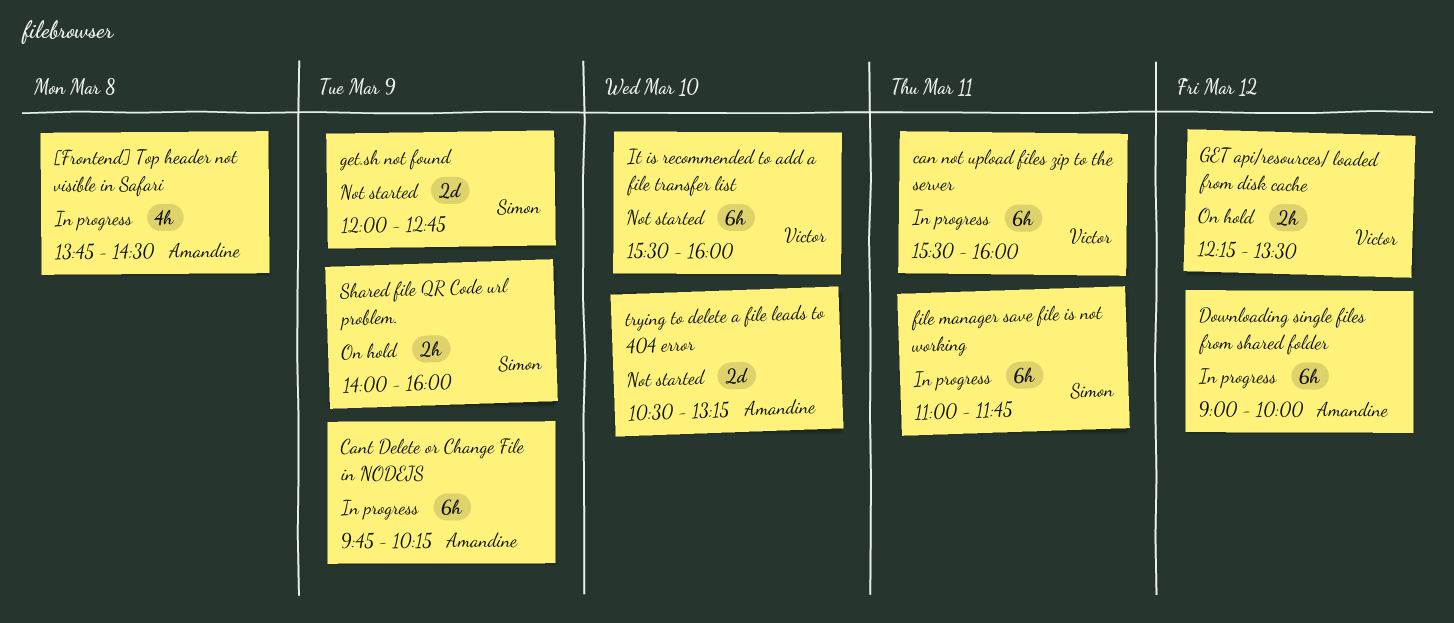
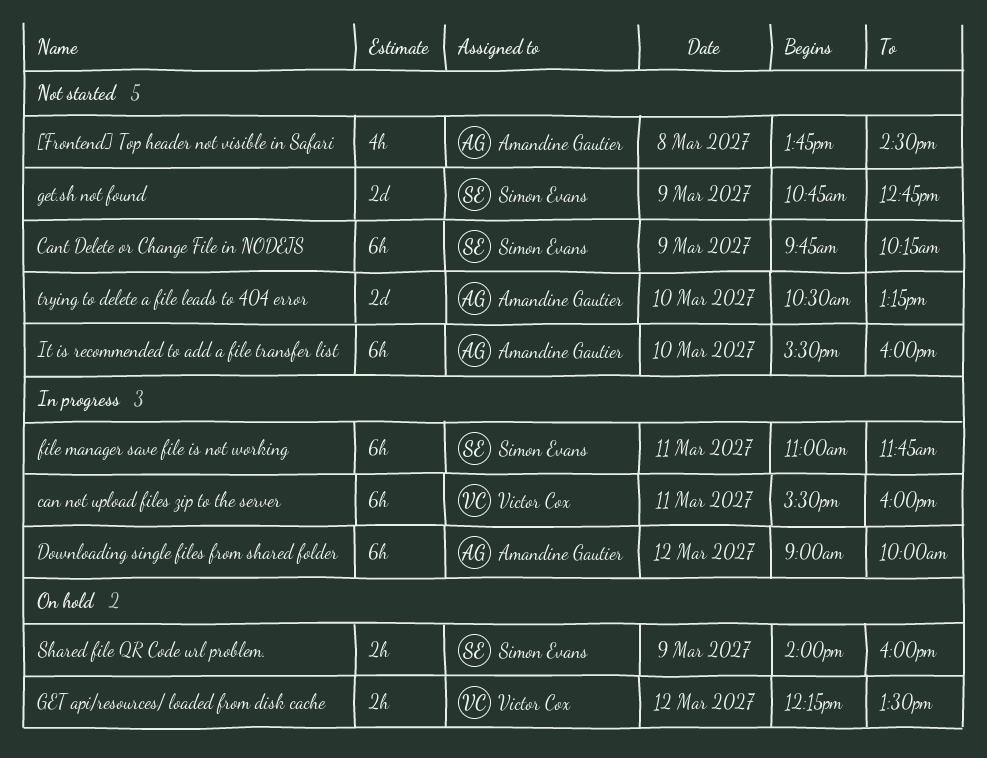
[Frontend] Top header not visible in Safari, status: In progress -> Not started
Cant Delete or Change File in NODEJS, status: In progress -> Not started
Cant Delete or Change File in NODEJS, owner: Amandine Gautier -> Simon Evans
get.sh not found, begins: 12:00 -> 10:45
It is recommended to add a file transfer list, owner: Victor Cox -> Amandine Gautier

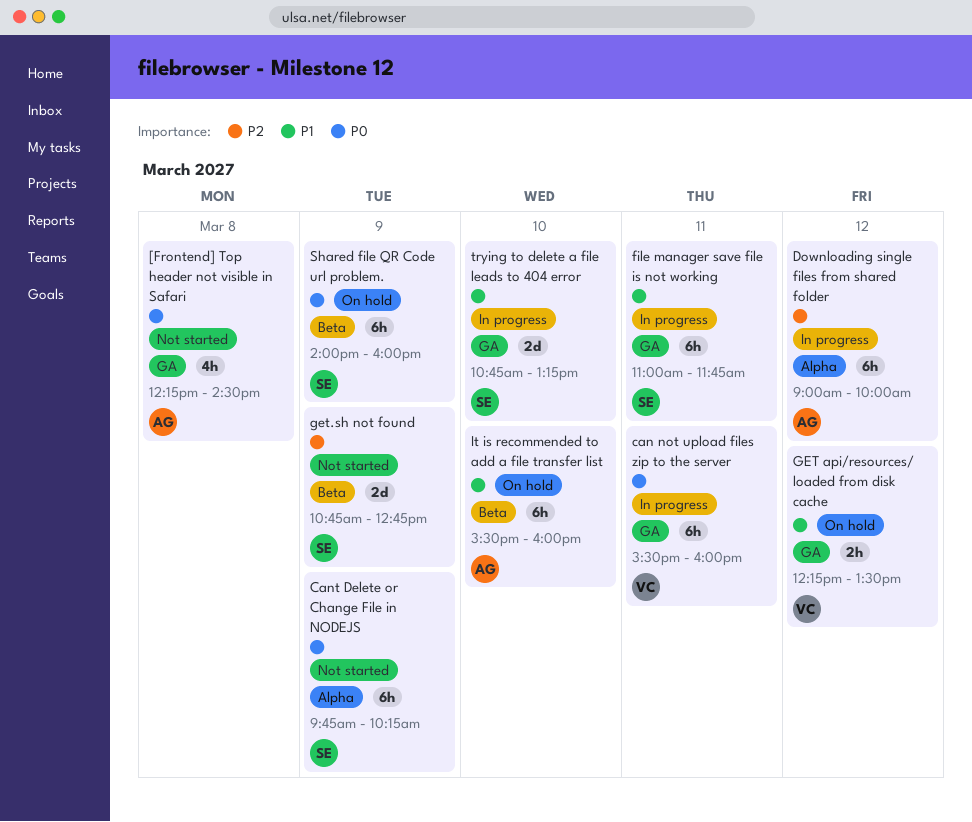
[Frontend] Top header not visible in Safari, begins: 13:45 -> 12:15
It is recommended to add a file transfer list, status: Not started -> On hold
Shared file QR Code url problem., estimate: 2h -> 6h
trying to delete a file leads to 404 error, status: Not started -> In progress
trying to delete a file leads to 404 error, owner: Amandine Gautier -> Simon Evans
trying to delete a file leads to 404 error, begins: 10:30 -> 10:45

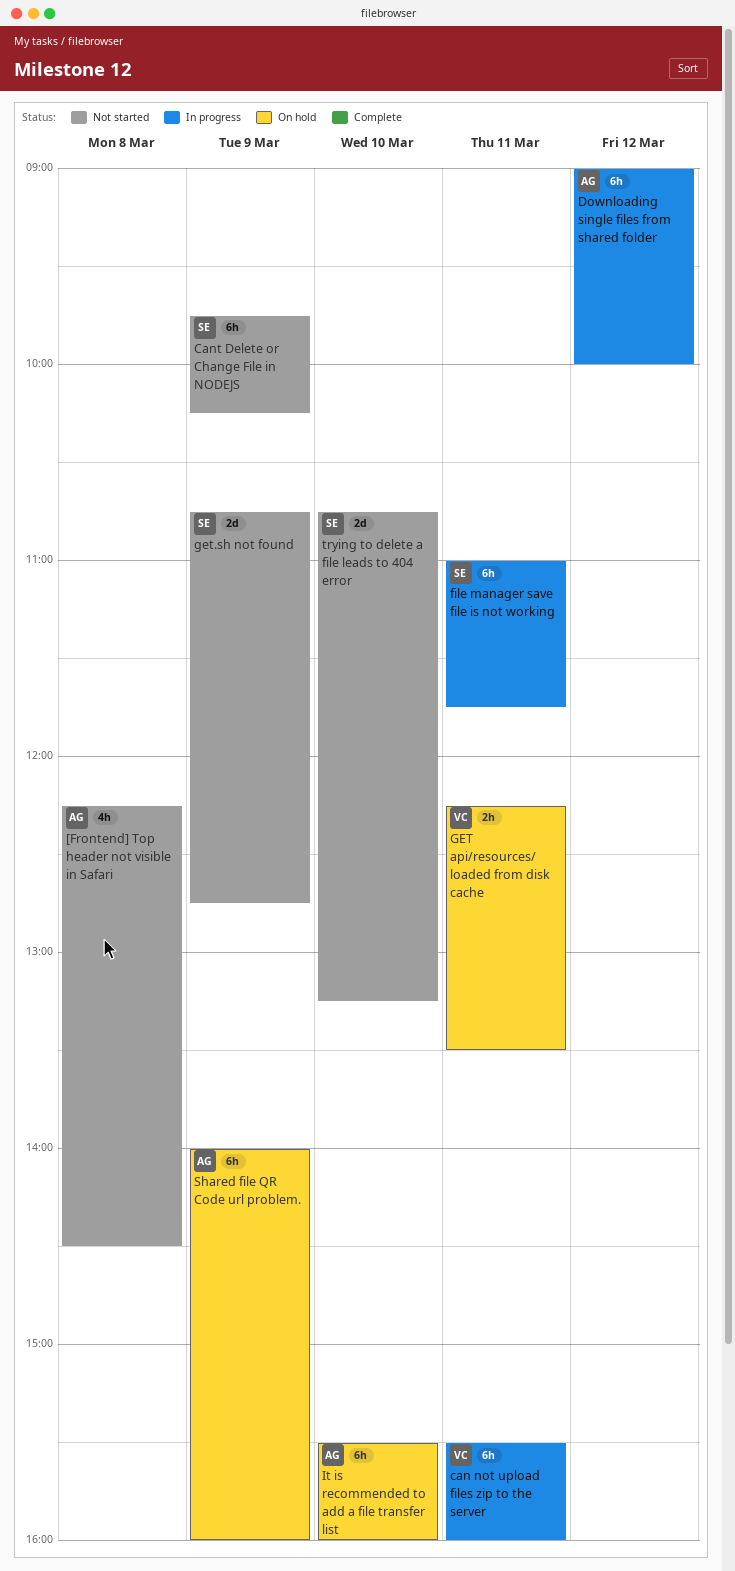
GET api/resources/ loaded from disk cache, day: Mar 12 -> Mar 11
Shared file QR Code url problem., owner: SE -> AG
trying to delete a file leads to 404 error, status: In progress -> Not started

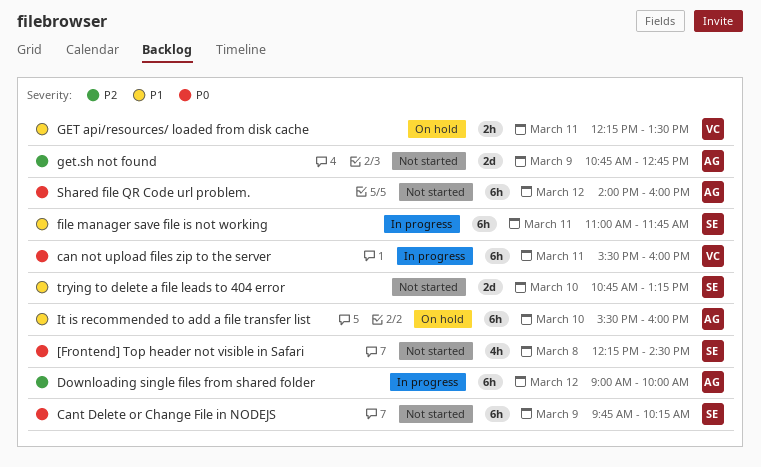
[Frontend] Top header not visible in Safari, owner: AG -> SE
get.sh not found, owner: SE -> AG
Shared file QR Code url problem., status: On hold -> Not started
Shared file QR Code url problem., day: Mar 9 -> Mar 12

